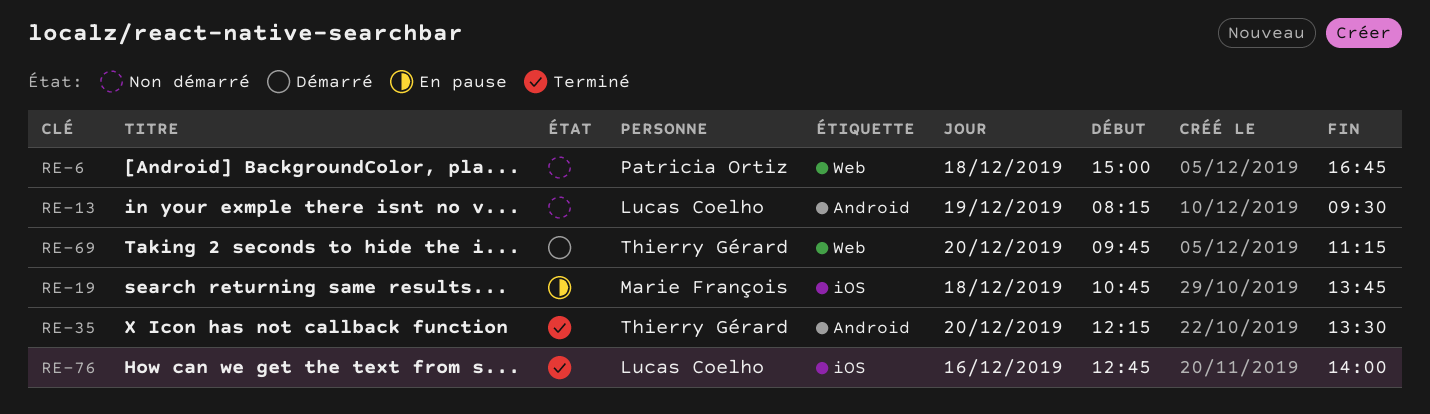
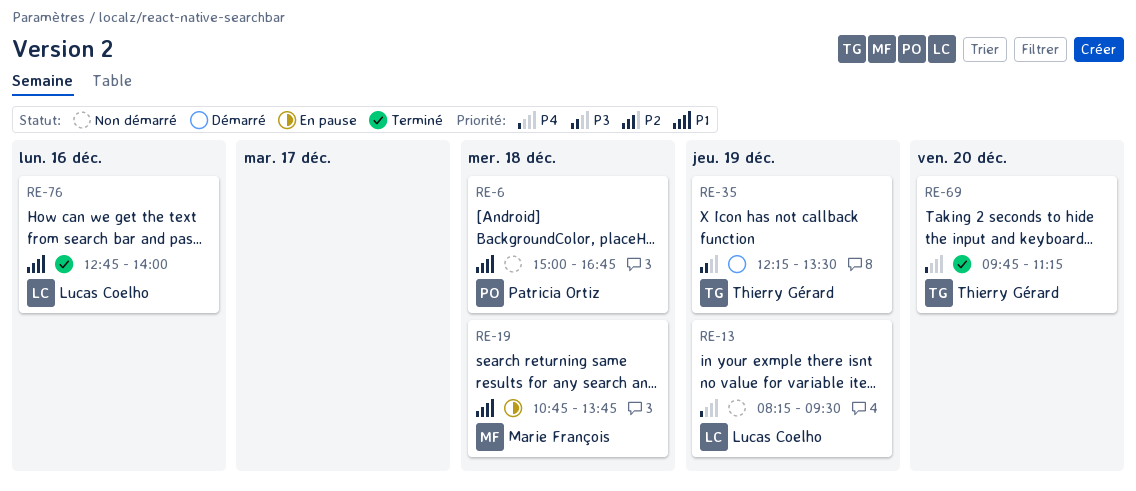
RE-35, status: Terminé -> Démarré
RE-35, day: Dec 20 -> Dec 19
RE-69, status: Démarré -> Terminé

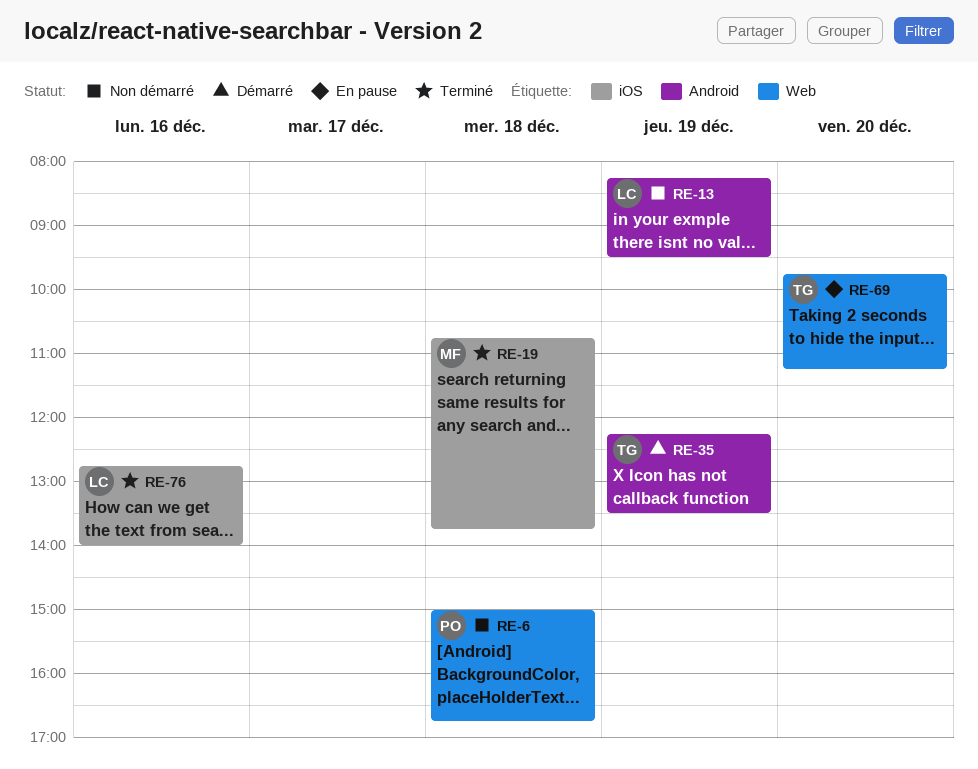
RE-19, status: En pause -> Terminé
RE-69, status: Terminé -> En pause

